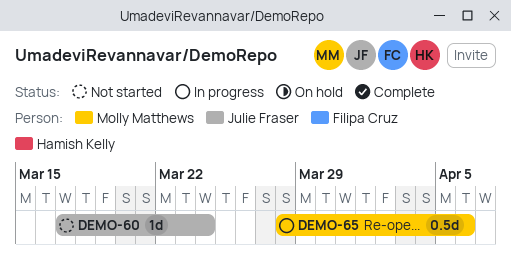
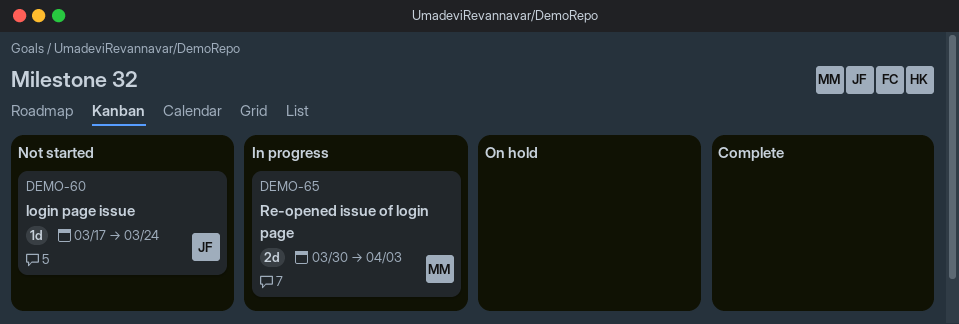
DEMO-65, estimate: 0.5d -> 2d
DEMO-65, start: Mar 28 -> Mar 30
DEMO-65, due: Apr 6 -> Apr 3

